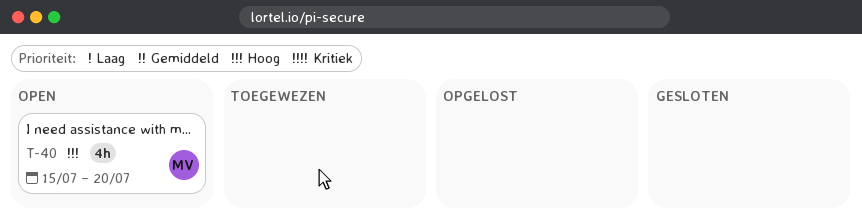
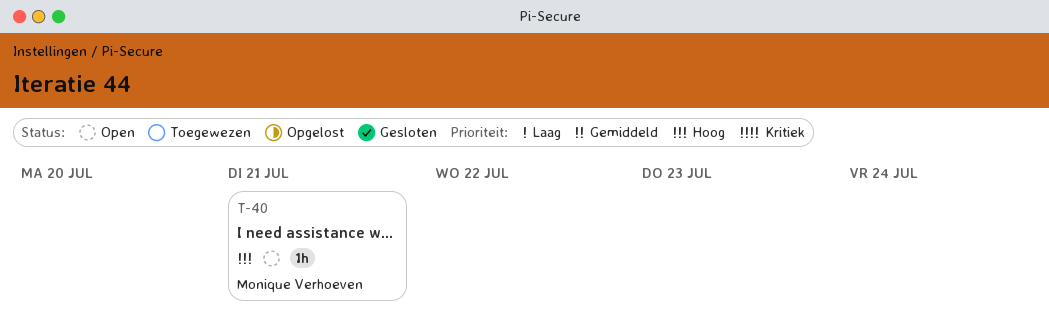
T-40, estimate: 4h -> 1h
T-40, due: Jul 20 -> Jul 21

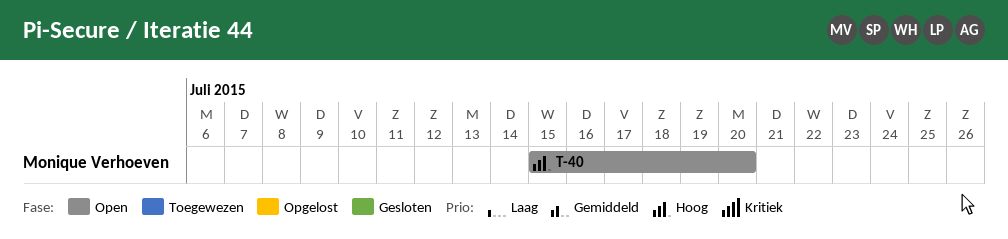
T-40, due: Jul 21 -> Jul 20

